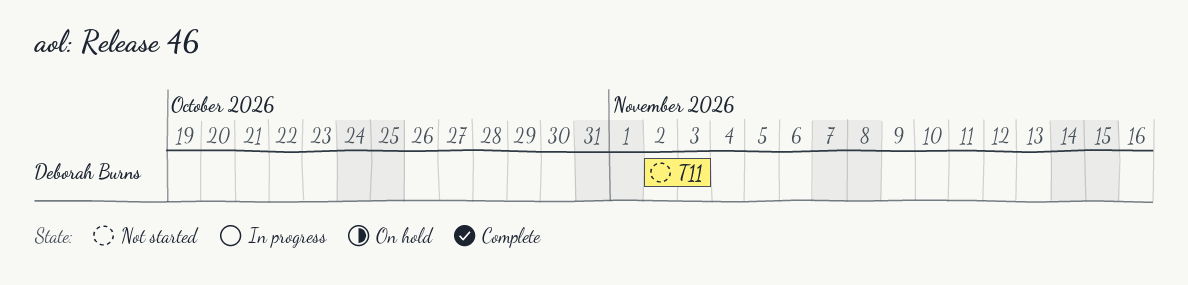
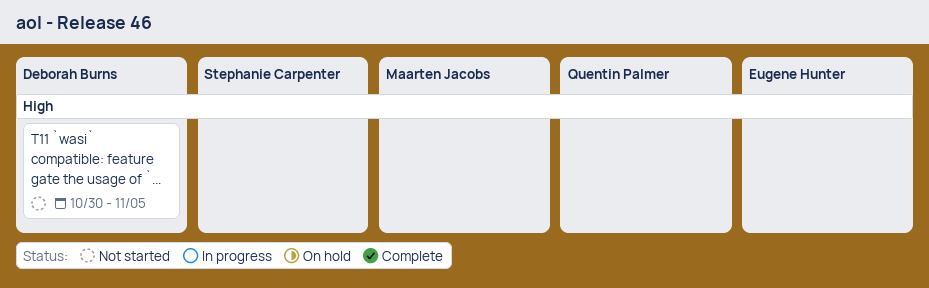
T11, start: Nov 2 -> Oct 30
T11, due: Nov 3 -> Nov 5

